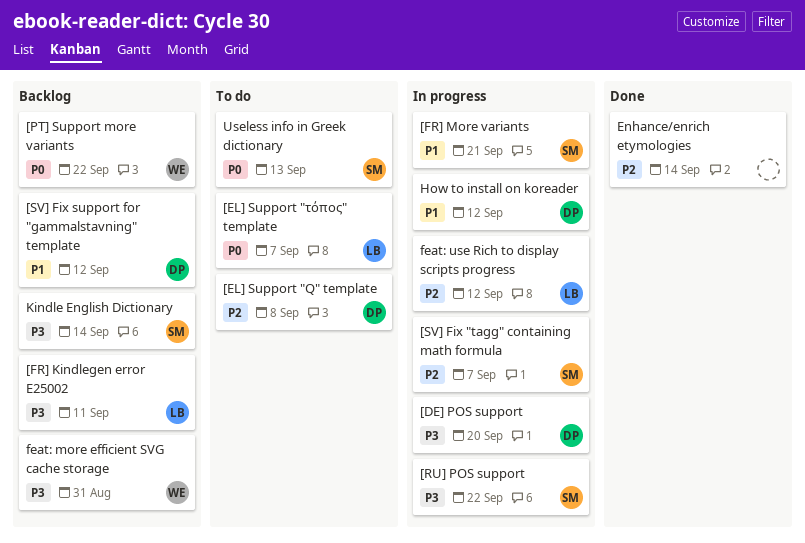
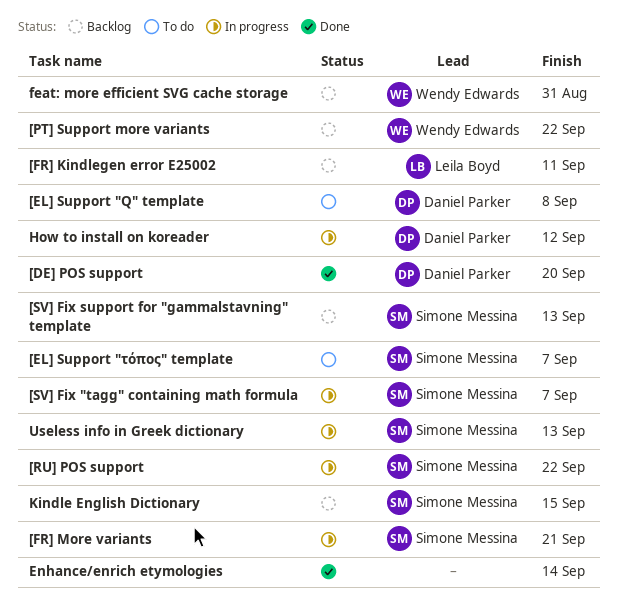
[DE] POS support, status: In progress -> Done
[EL] Support "τόπος" template, owner: Leila Boyd -> Simone Messina
[SV] Fix support for "gammalstavning" template, owner: Daniel Parker -> Simone Messina
[SV] Fix support for "gammalstavning" template, due: Sep 12 -> Sep 13
feat: use Rich to display scripts progress: present -> none
Kindle English Dictionary, due: Sep 14 -> Sep 15
Useless info in Greek dictionary, status: To do -> In progress

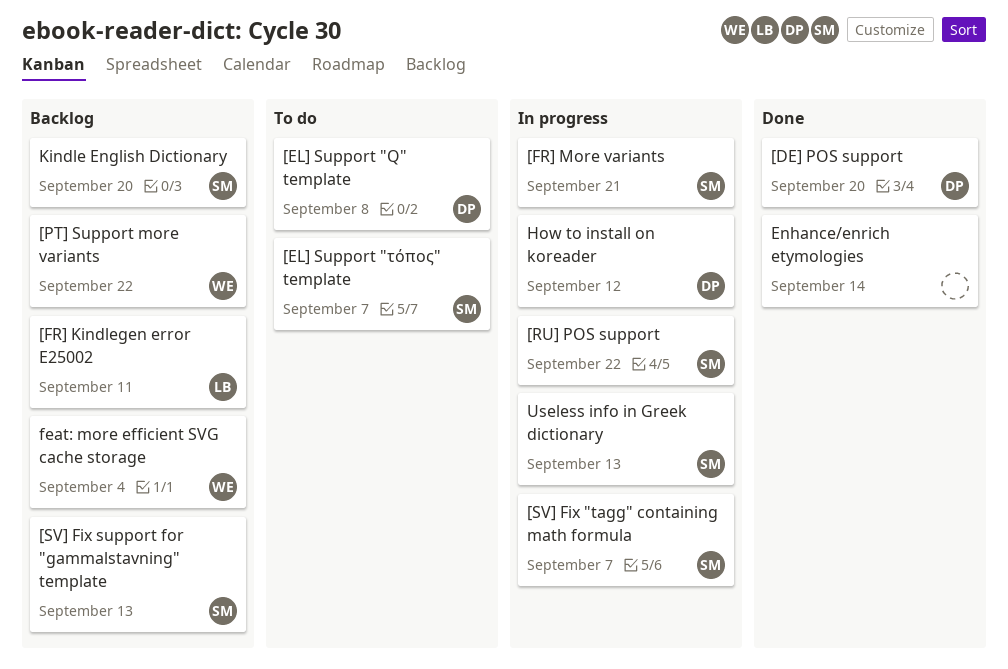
feat: more efficient SVG cache storage, due: Aug 31 -> Sep 4
Kindle English Dictionary, due: Sep 15 -> Sep 20

